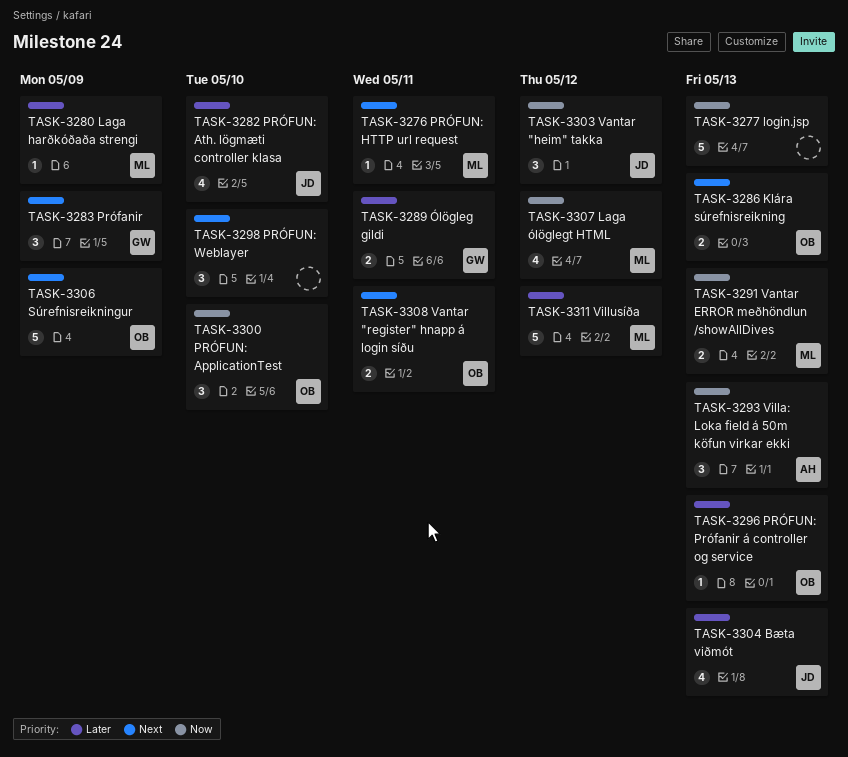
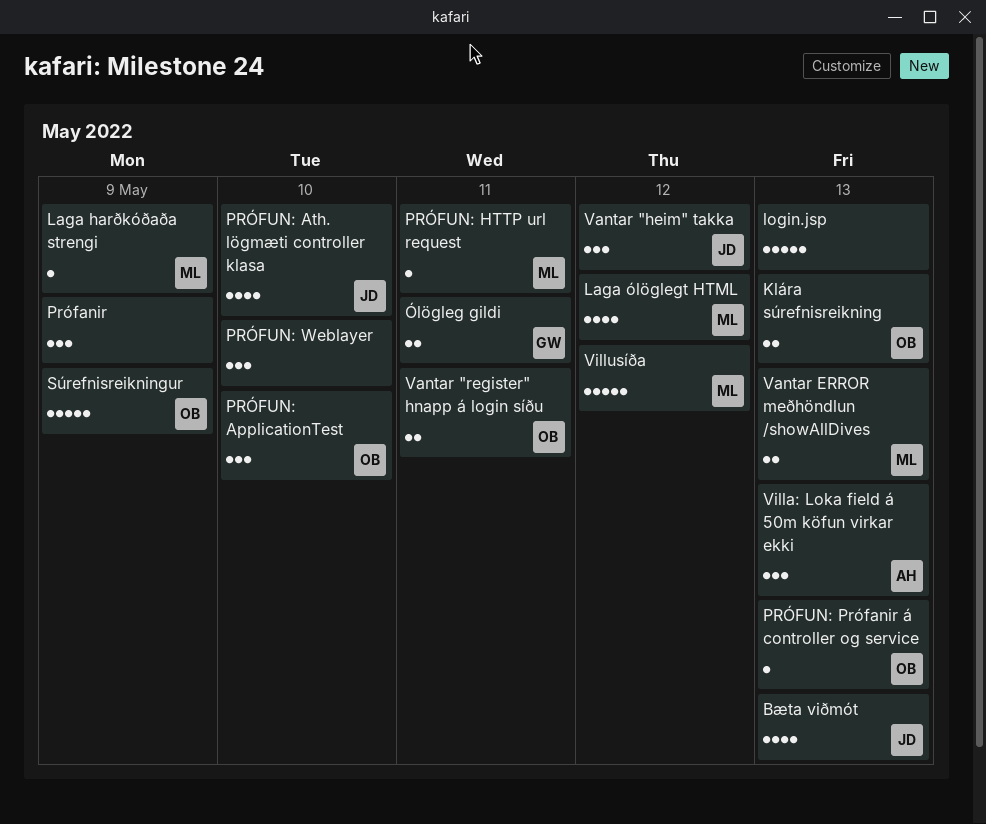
Prófanir, owner: GW -> none

